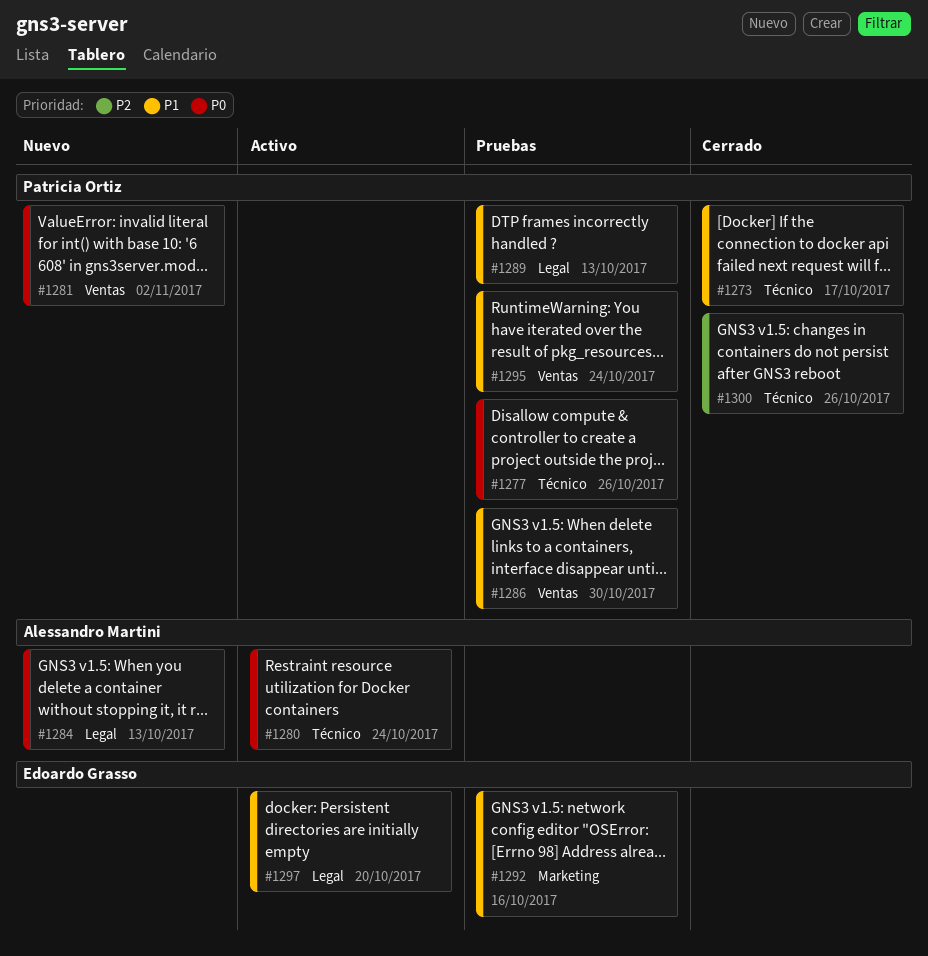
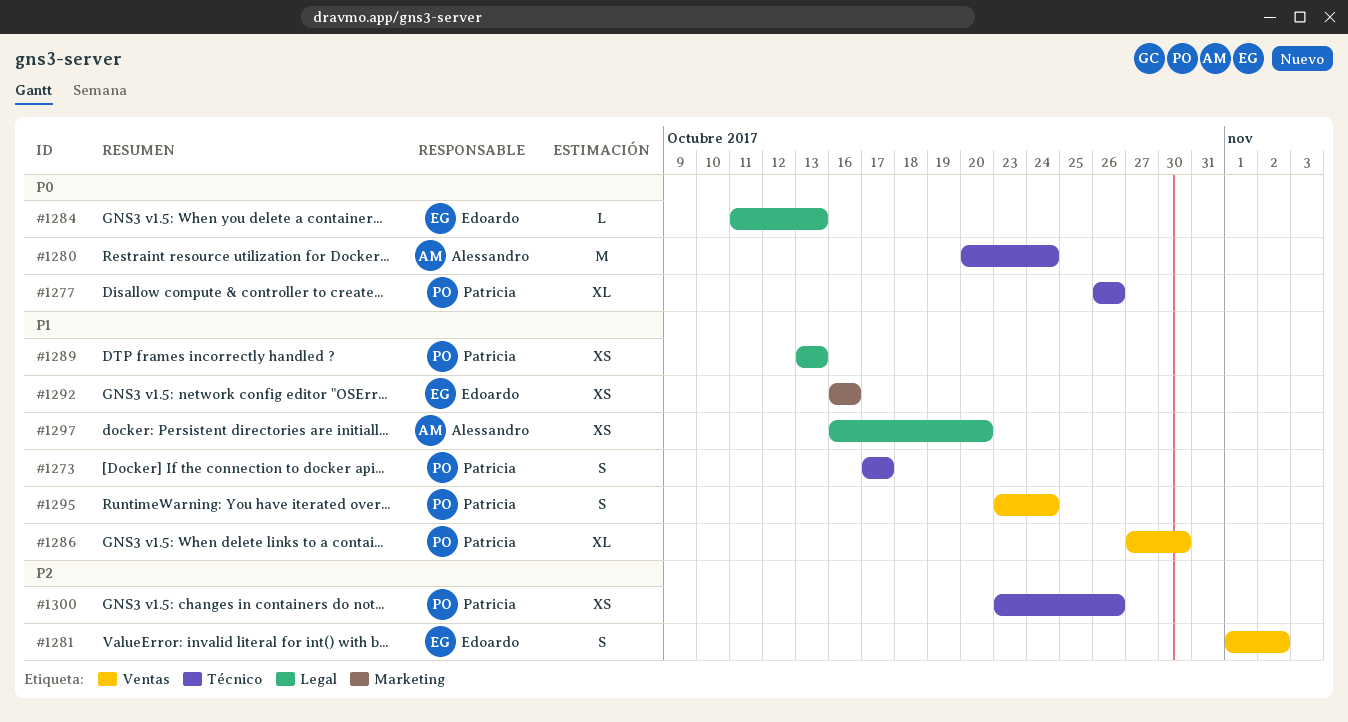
#1281, owner: Patricia Ortiz -> Edoardo Grasso
#1281, priority: P0 -> P2
#1284, owner: Alessandro Martini -> Edoardo Grasso
#1297, owner: Edoardo Grasso -> Alessandro Martini

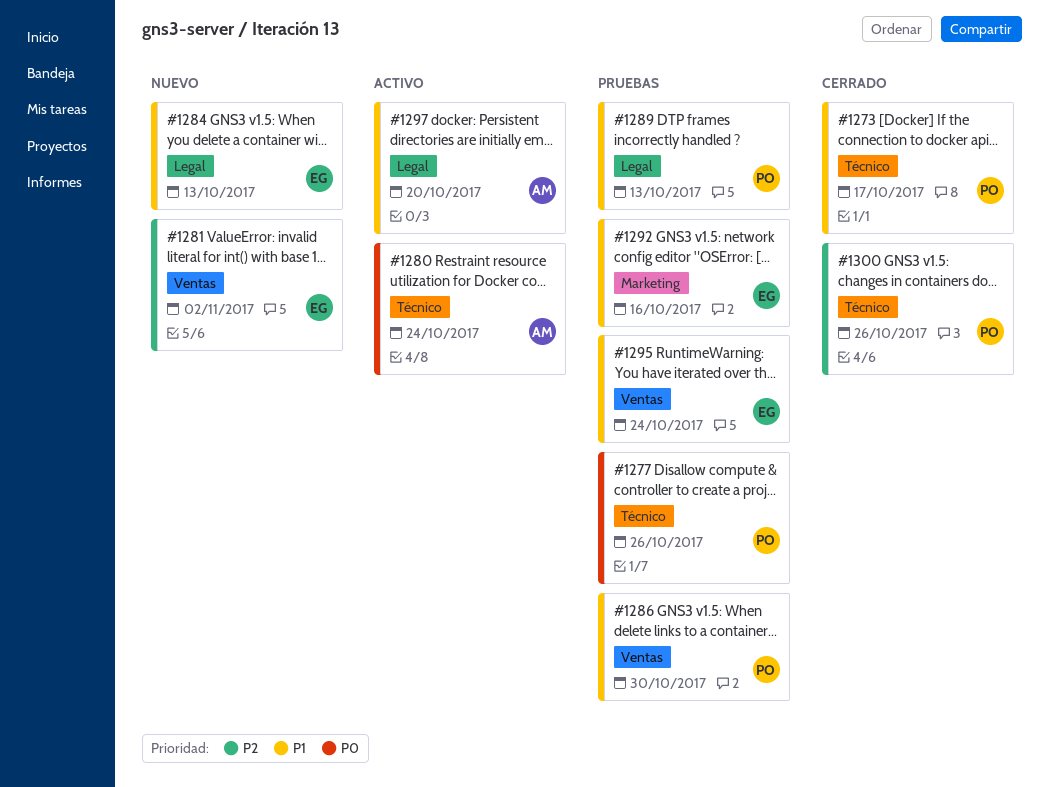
#1284, priority: P0 -> P1
#1295, owner: Patricia -> Edoardo

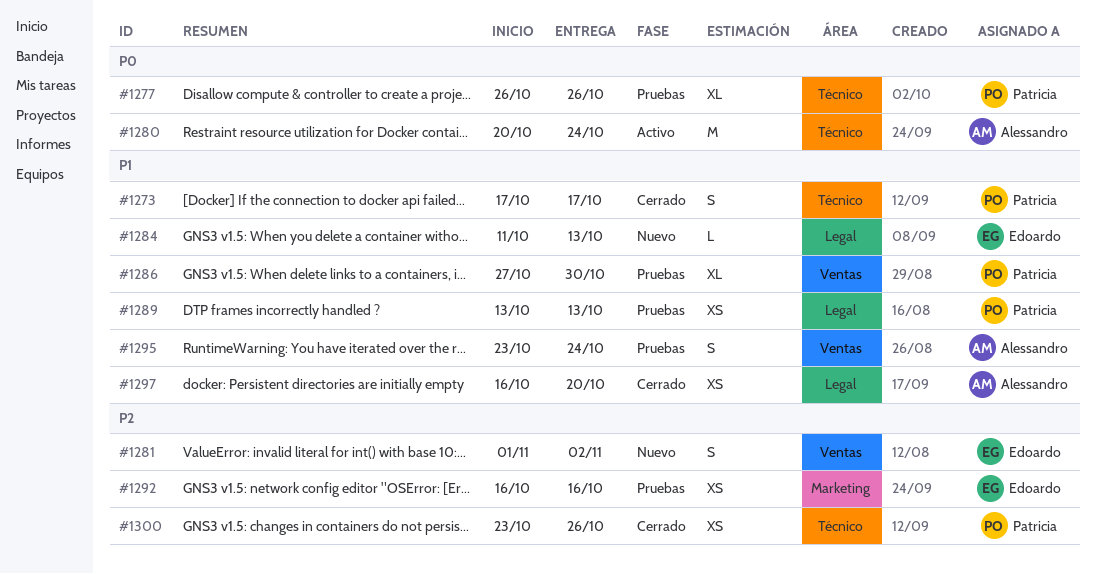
#1292, priority: P1 -> P2
#1295, owner: Edoardo -> Alessandro
#1297, status: Activo -> Cerrado

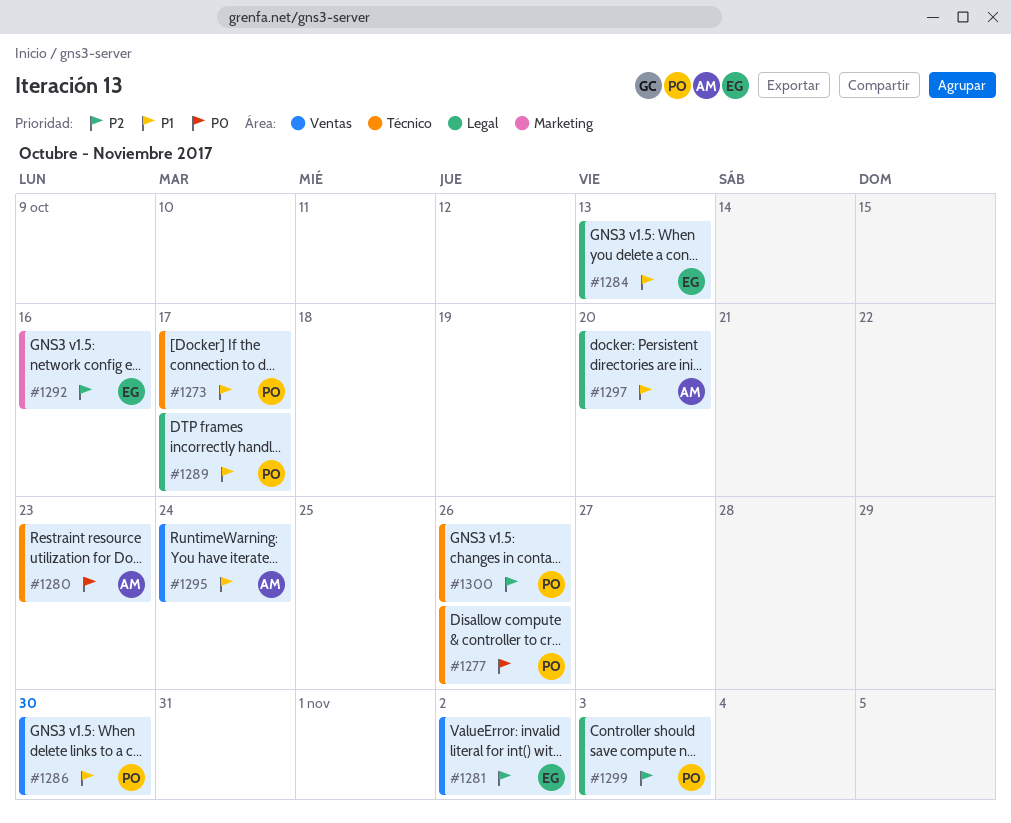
#1280, due: Oct 24 -> Oct 23
#1289, due: Oct 13 -> Oct 17
#1299: none -> present

